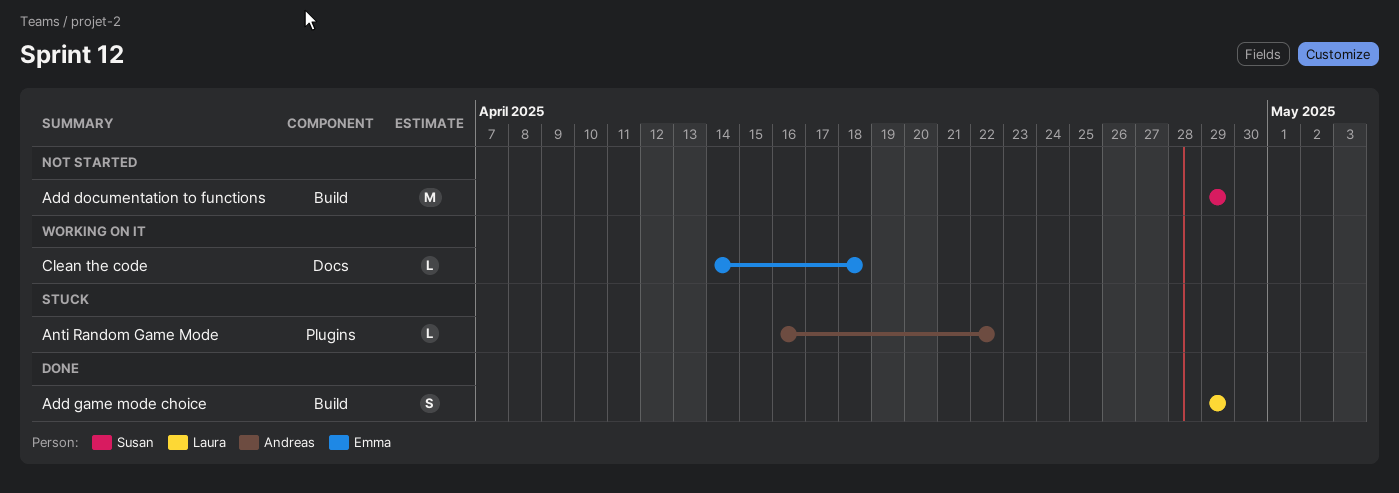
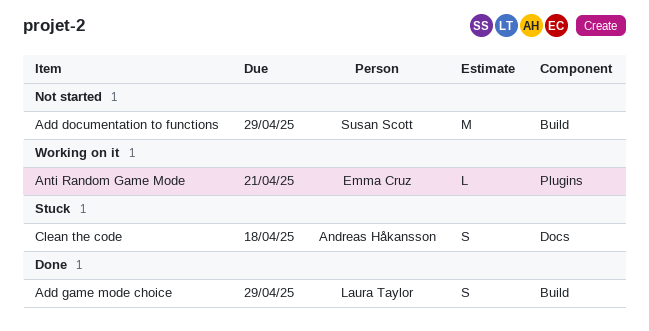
Anti Random Game Mode, status: Stuck -> Working on it
Anti Random Game Mode, owner: Andreas Håkansson -> Emma Cruz
Anti Random Game Mode, due: Apr 22 -> Apr 21
Clean the code, status: Working on it -> Stuck
Clean the code, owner: Emma Cruz -> Andreas Håkansson
Clean the code, estimate: L -> S

